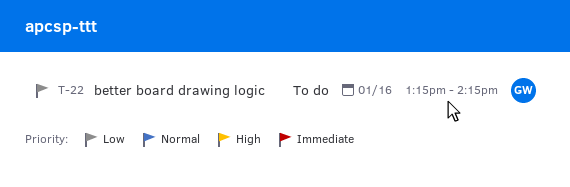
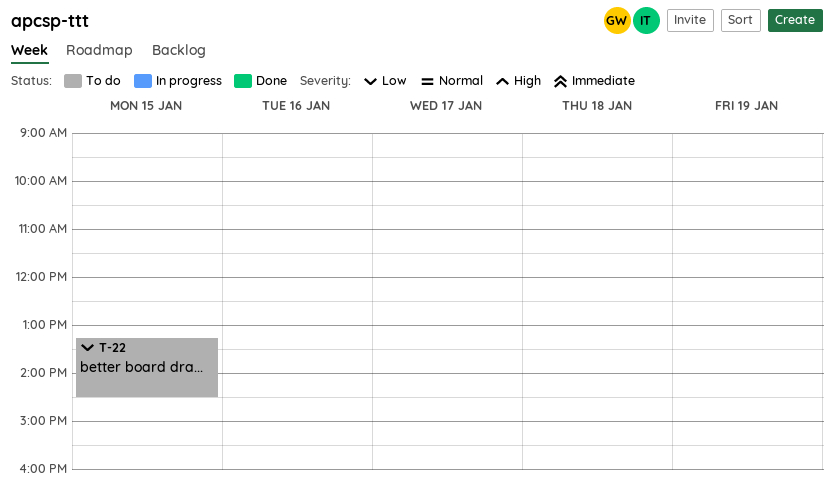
T-22, day: Jan 16 -> Jan 15
T-22, ends: 14:15 -> 14:30

